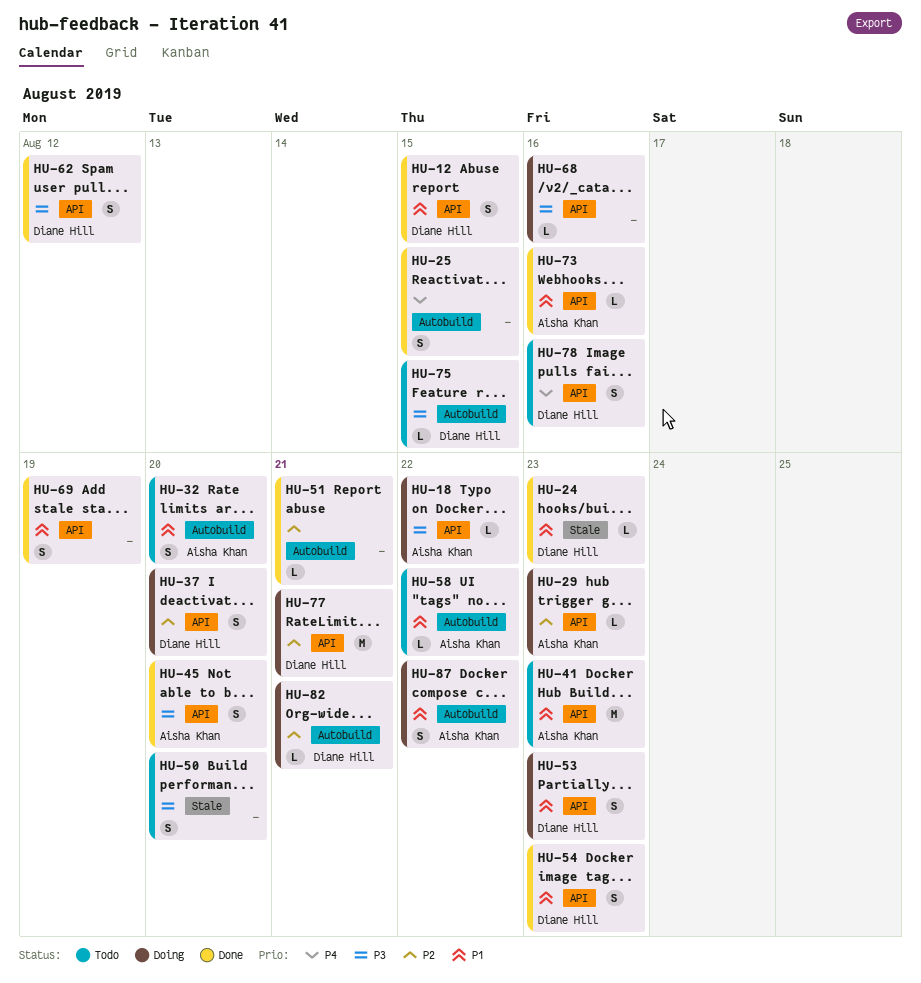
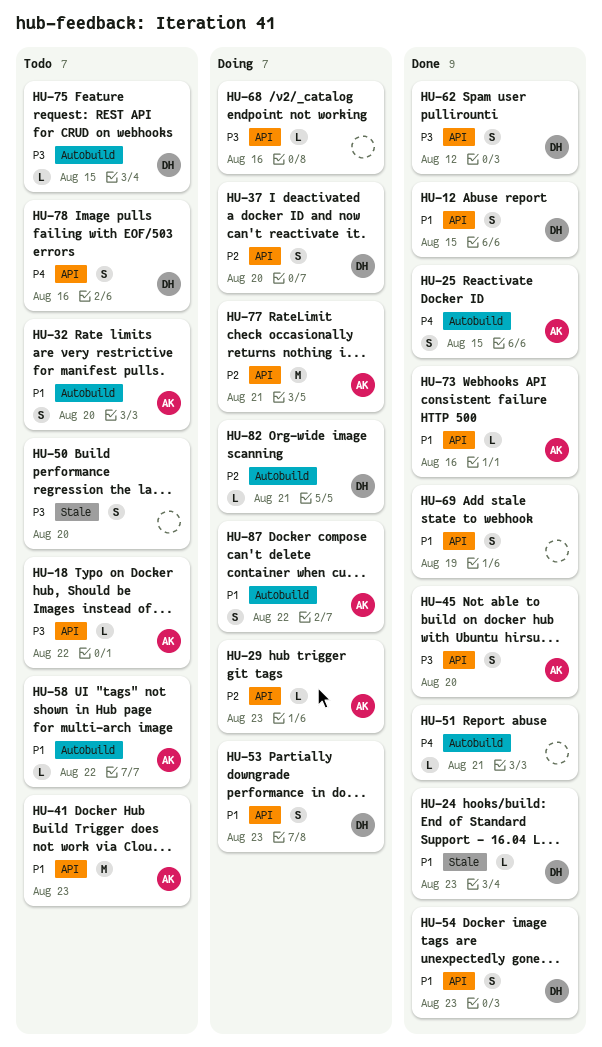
HU-18, status: Doing -> Todo
HU-25, owner: none -> Aisha Khan
HU-51, priority: P2 -> P4
HU-77, owner: Diane Hill -> Aisha Khan

